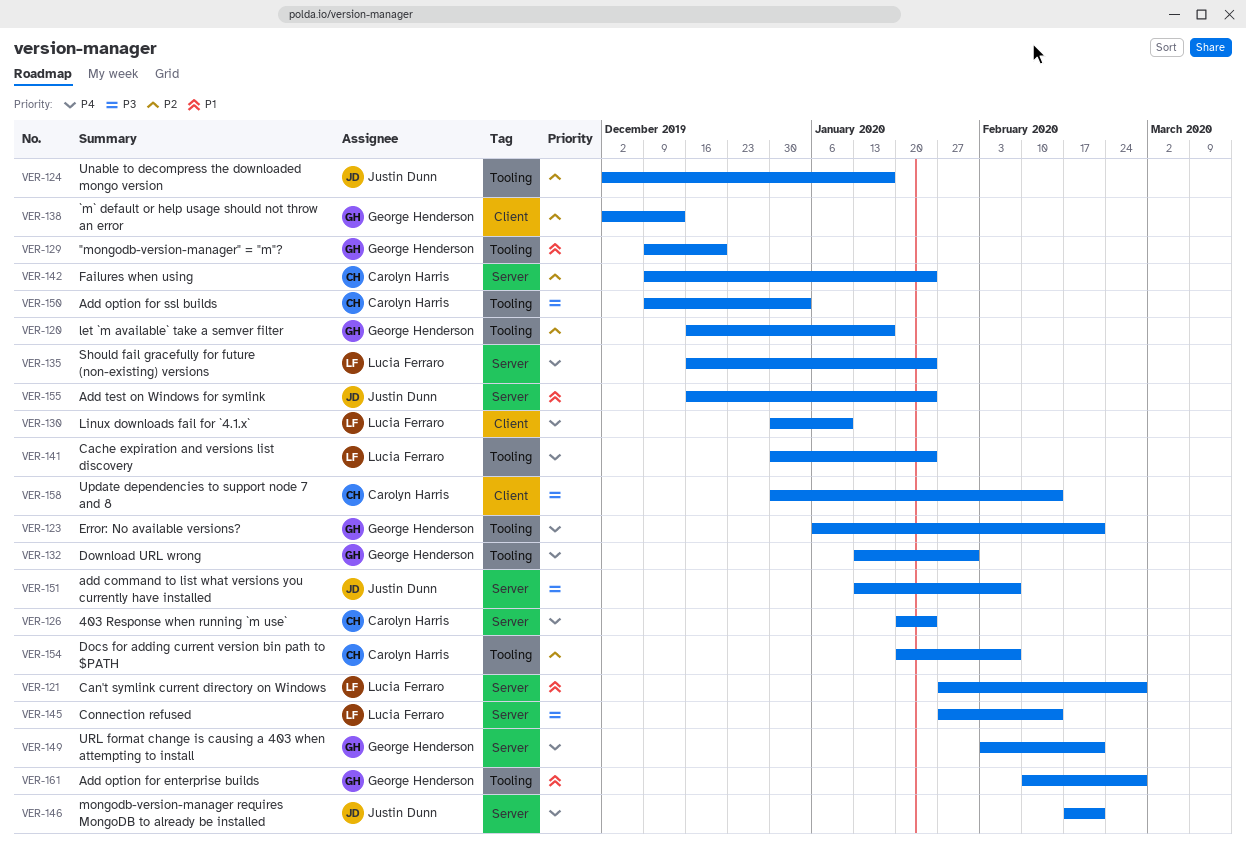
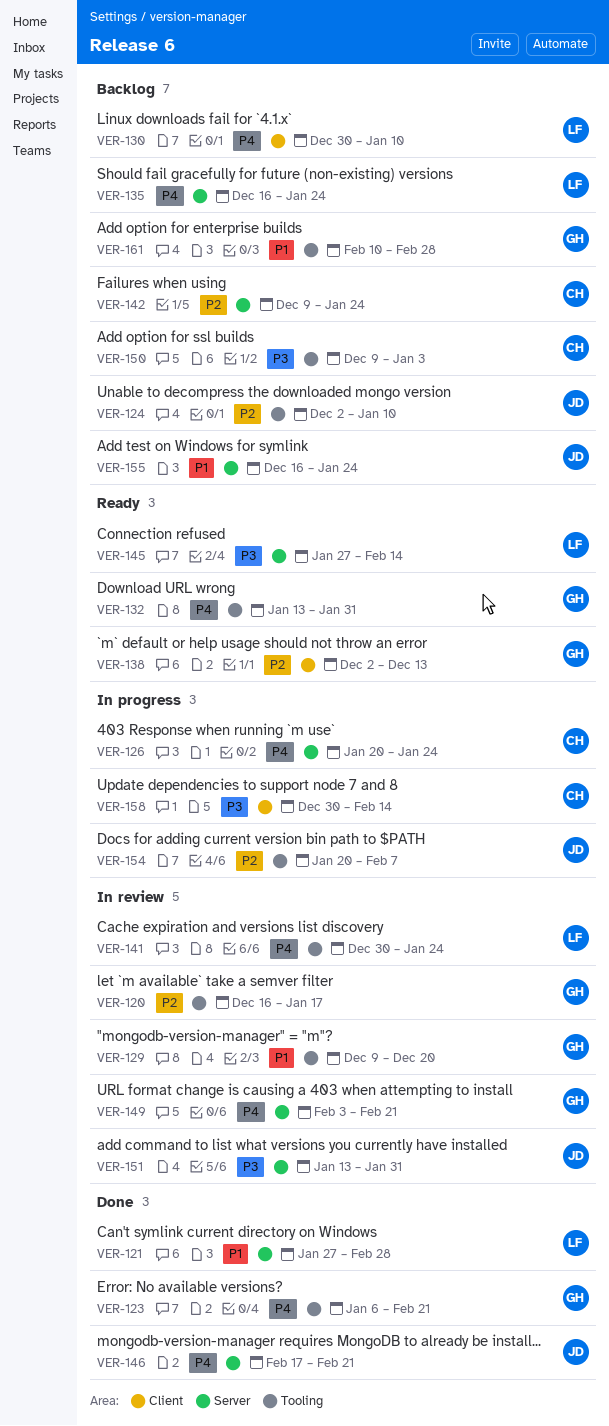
VER-124, due: Jan 17 -> Jan 10
VER-151, due: Feb 7 -> Jan 31
VER-154, owner: Carolyn Harris -> Justin Dunn

